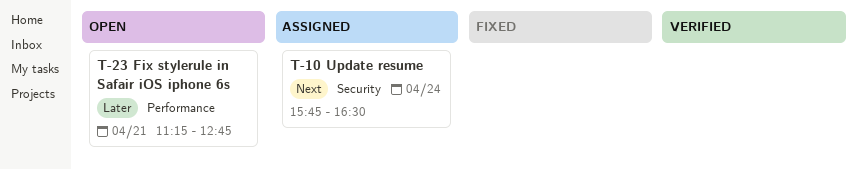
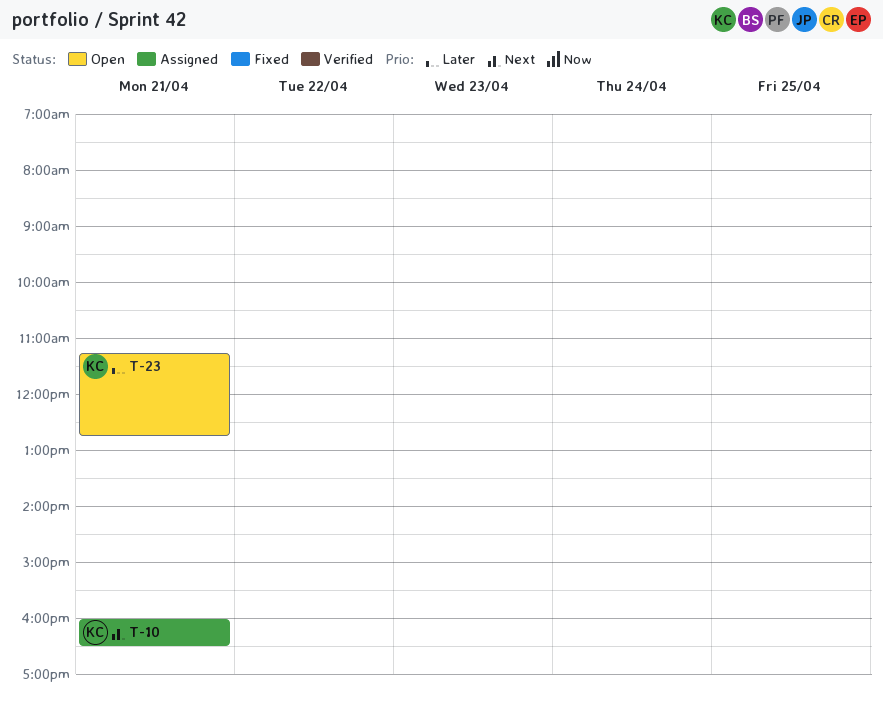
T-10, day: Apr 24 -> Apr 21
T-10, begins: 15:45 -> 16:00

